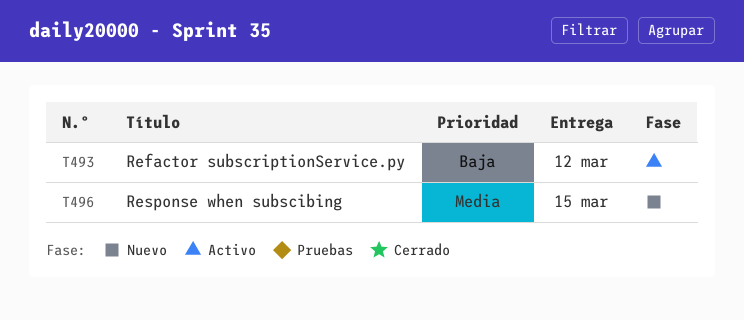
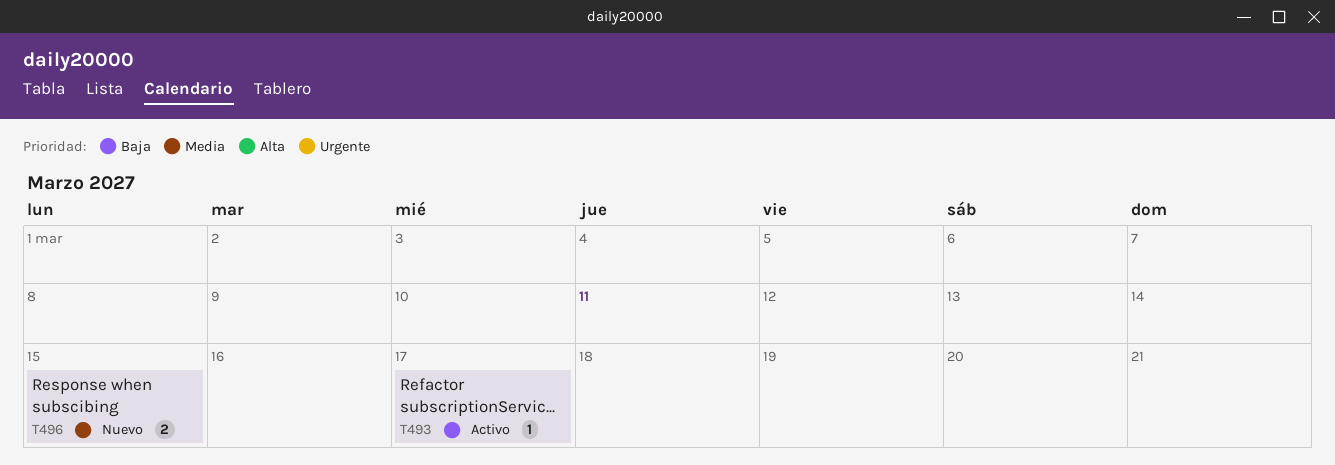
T493, due: Mar 12 -> Mar 17

